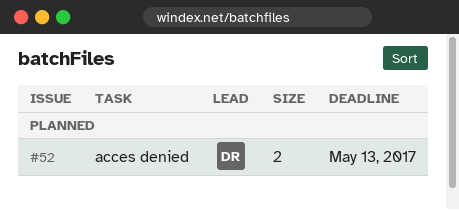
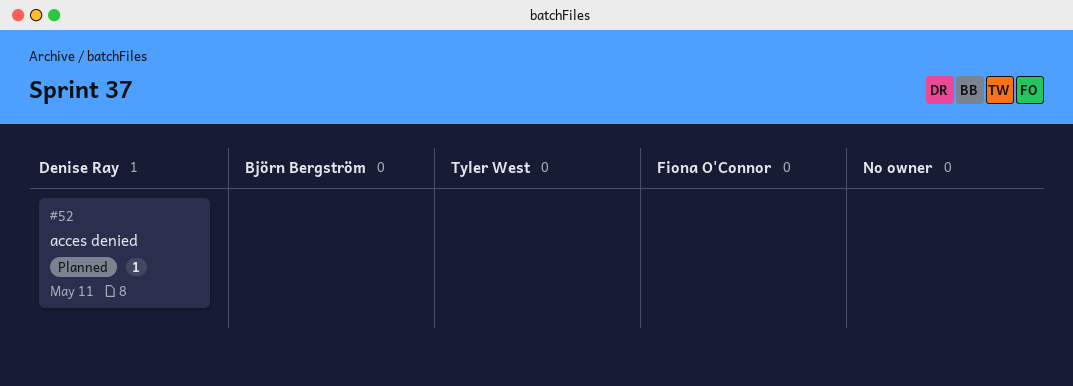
#52, estimate: 2 -> 1
#52, due: May 13 -> May 11

